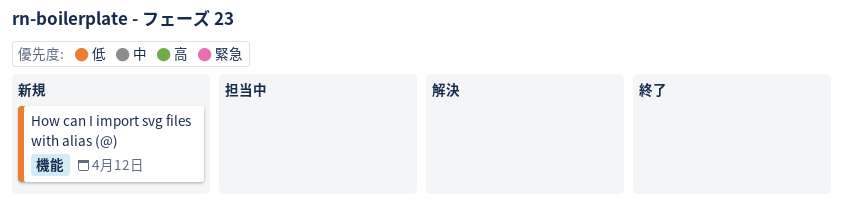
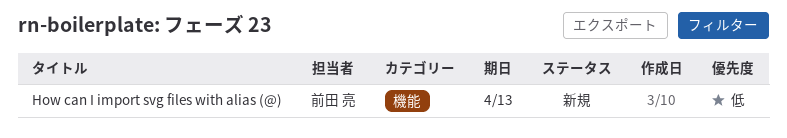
How can I import svg files with alias (@), due: Apr 12 -> Apr 13

